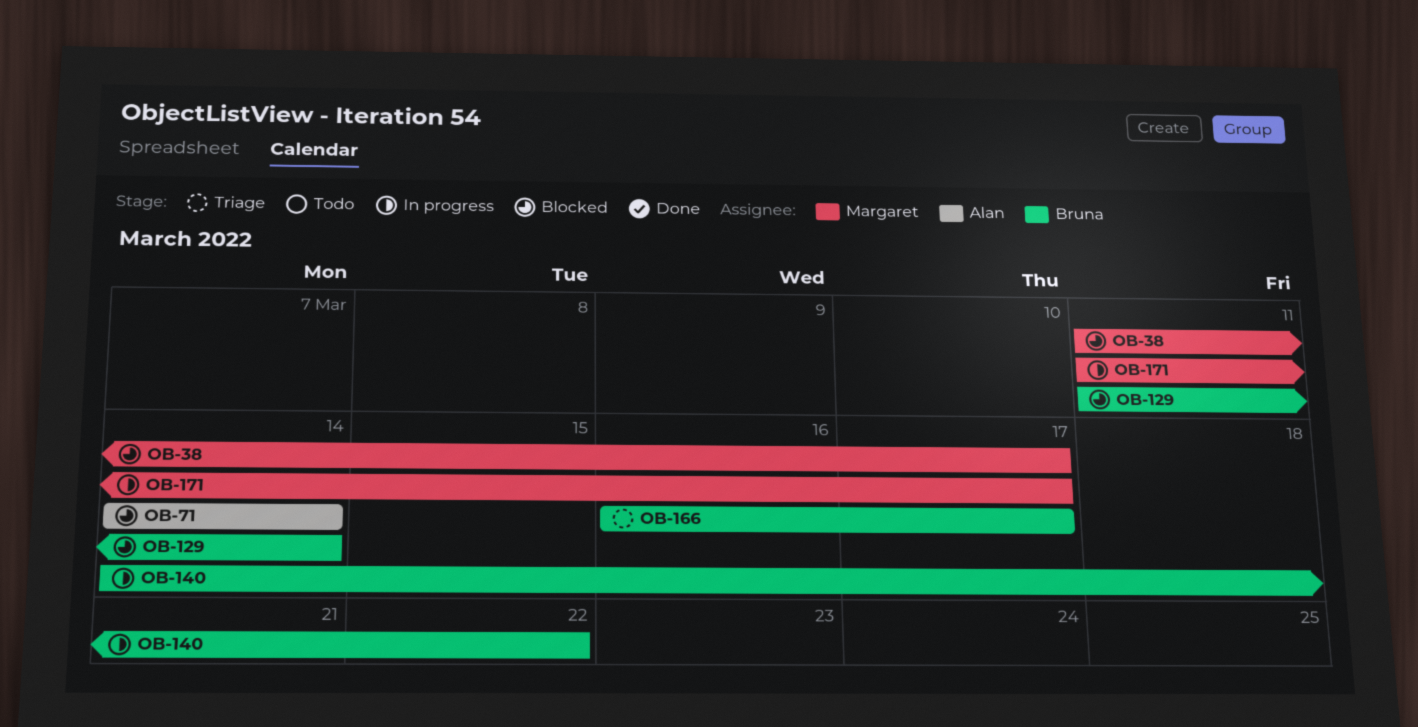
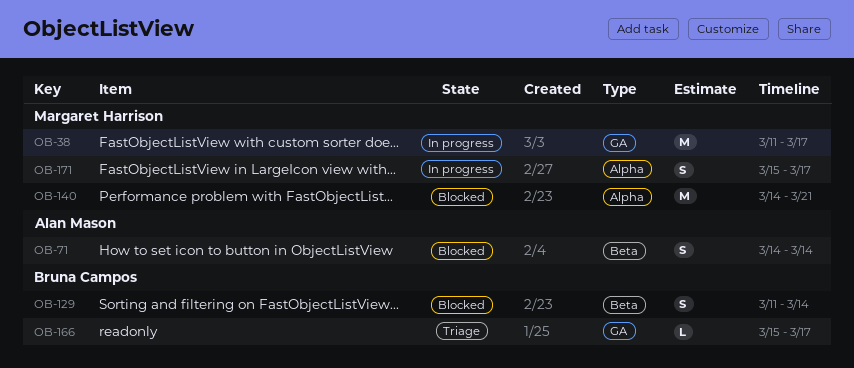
OB-38, status: Blocked -> In progress
OB-140, status: In progress -> Blocked
OB-140, owner: Bruna Campos -> Margaret Harrison
OB-140, due: Mar 22 -> Mar 21
OB-166, start: Mar 16 -> Mar 15
OB-171, start: Mar 11 -> Mar 15

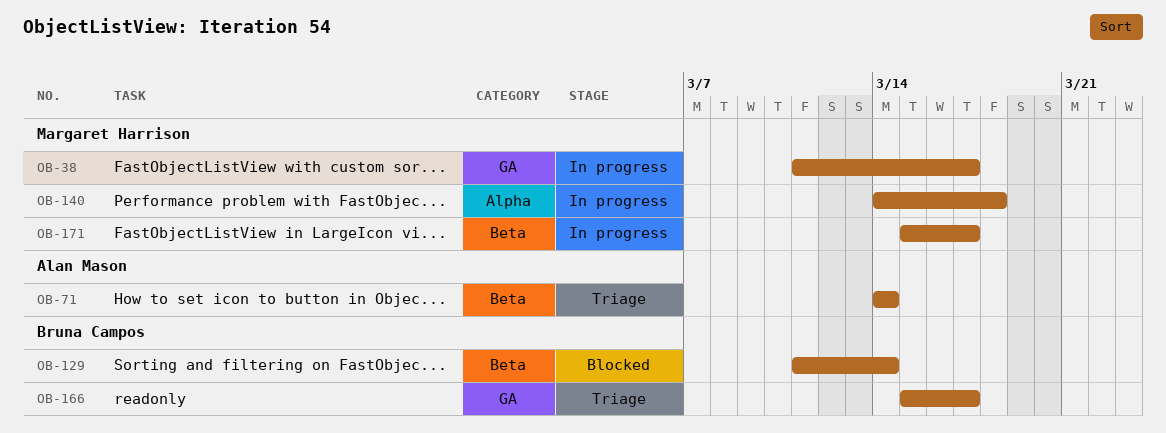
OB-71, status: Blocked -> Triage
OB-140, status: Blocked -> In progress
OB-140, due: Mar 21 -> Mar 18
OB-171, label: Alpha -> Beta

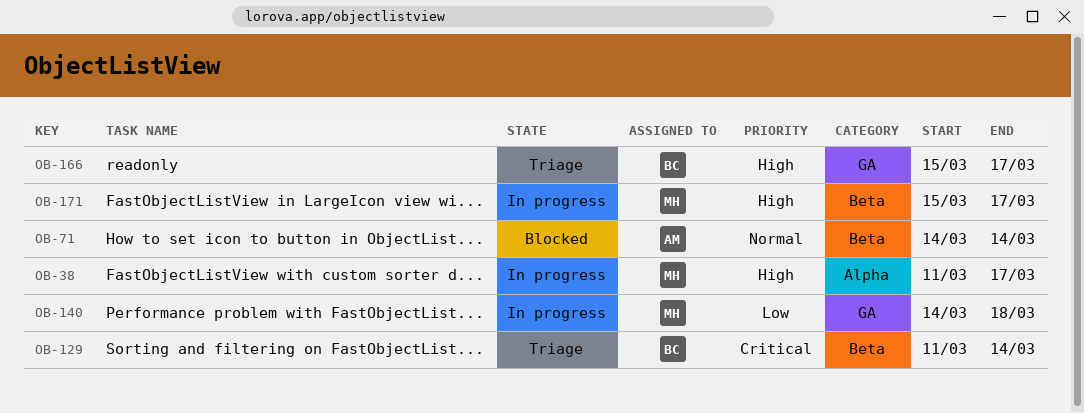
OB-38, label: GA -> Alpha
OB-71, status: Triage -> Blocked
OB-129, status: Blocked -> Triage
OB-140, label: Alpha -> GA

